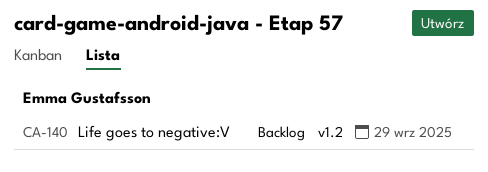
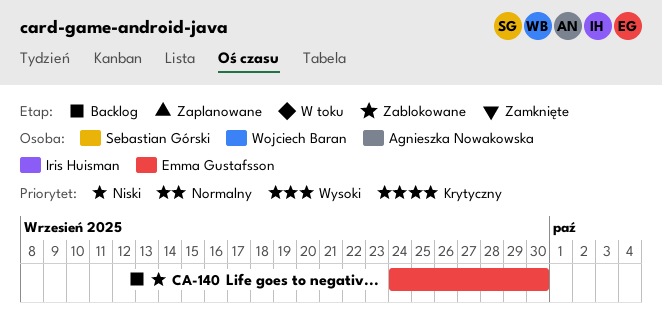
CA-140, due: Sep 29 -> Sep 30

